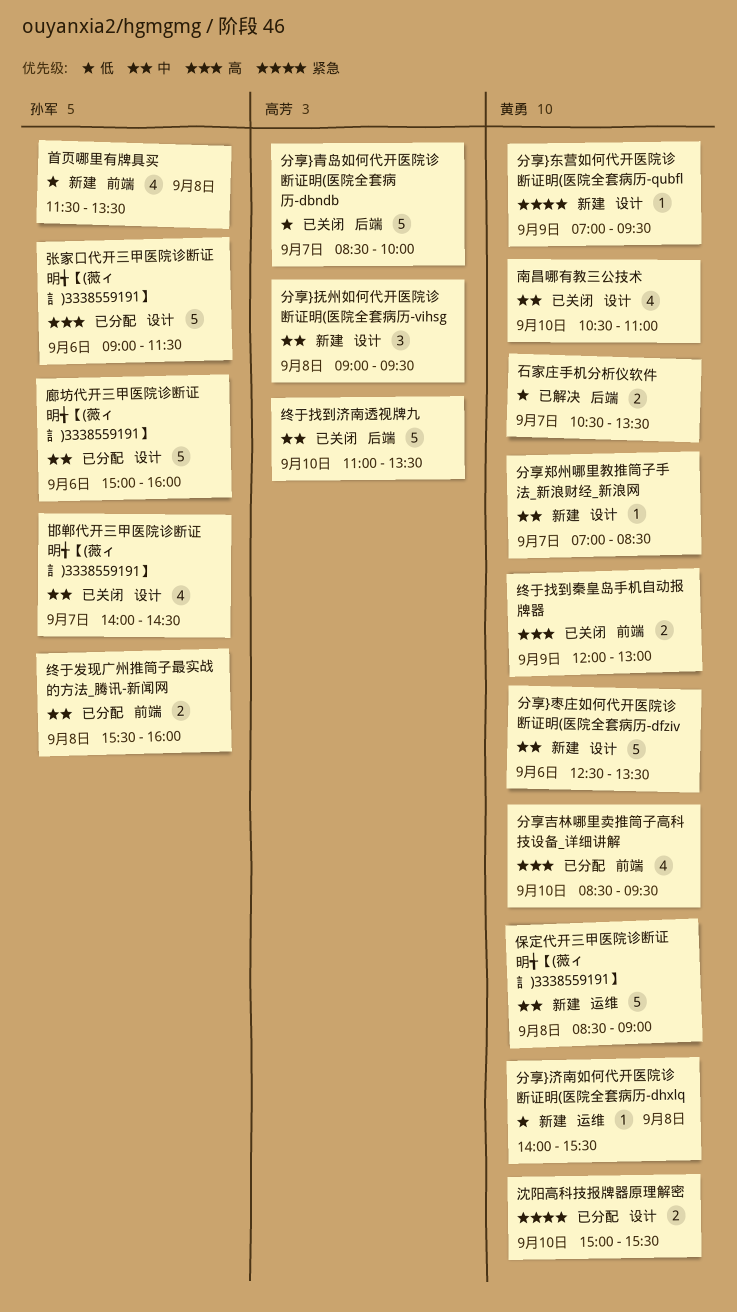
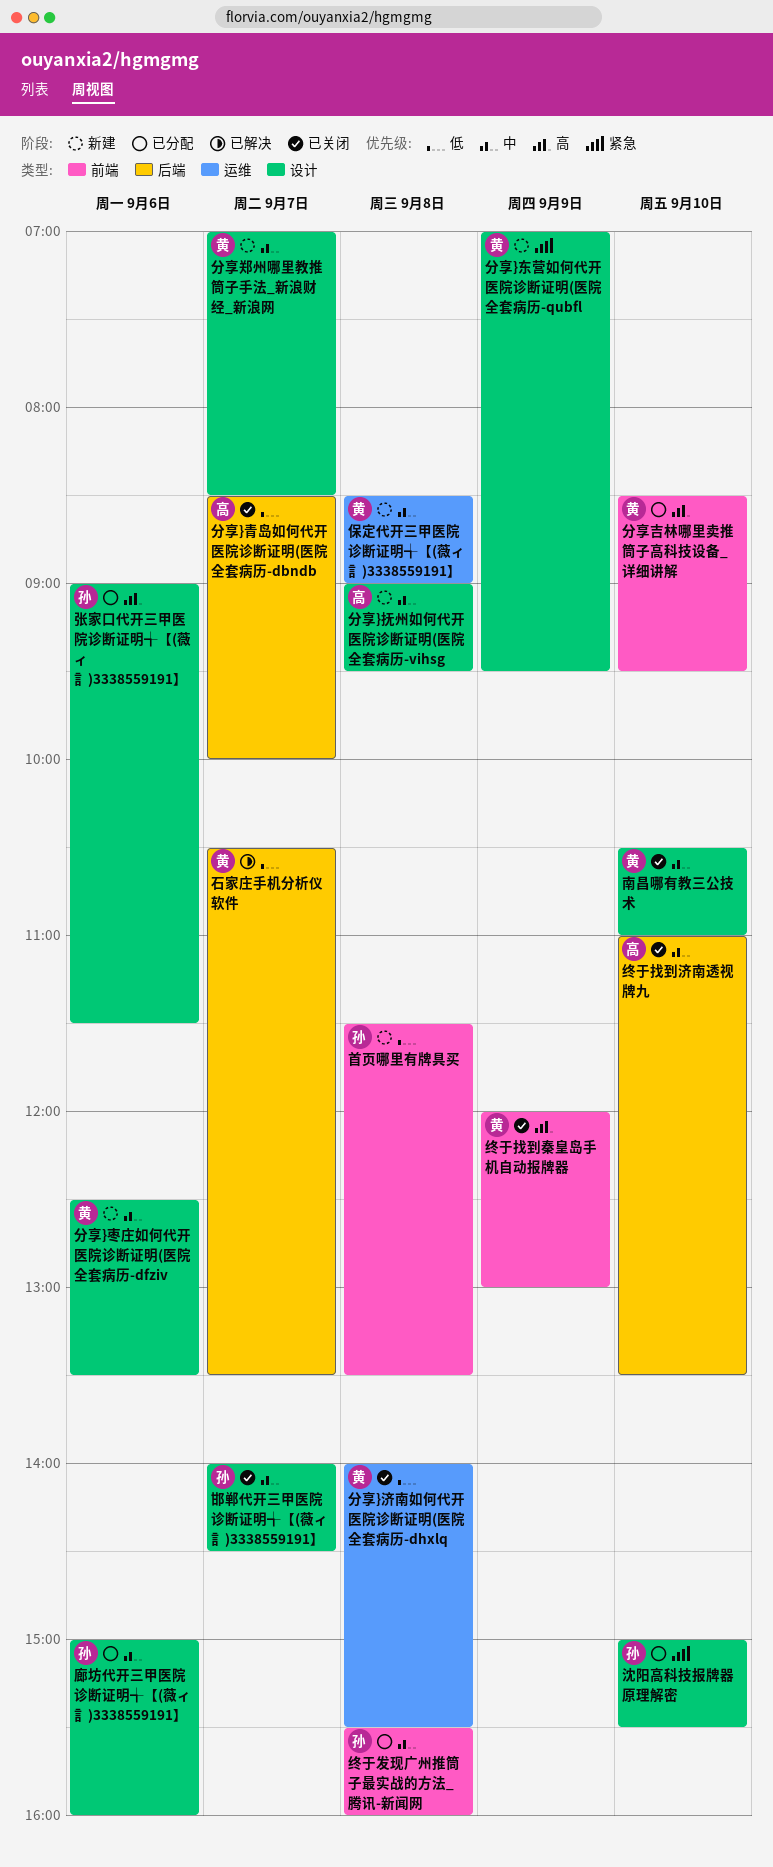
分享}济南如何代开医院诊断证明(医院全套病历-dhxlq, status: 新建 -> 已关闭
沈阳高科技报牌器原理解密, owner: 黄勇 -> 孙军

